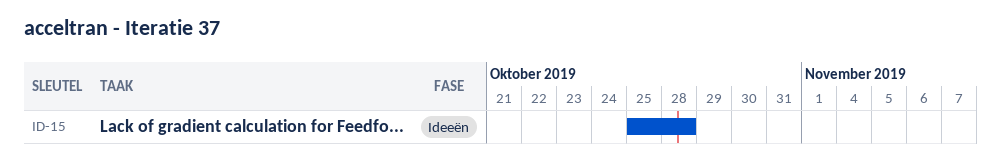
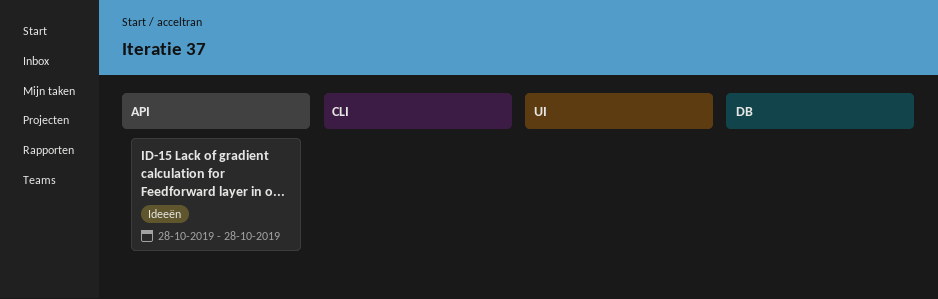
ID-15, start: Oct 25 -> Oct 28

